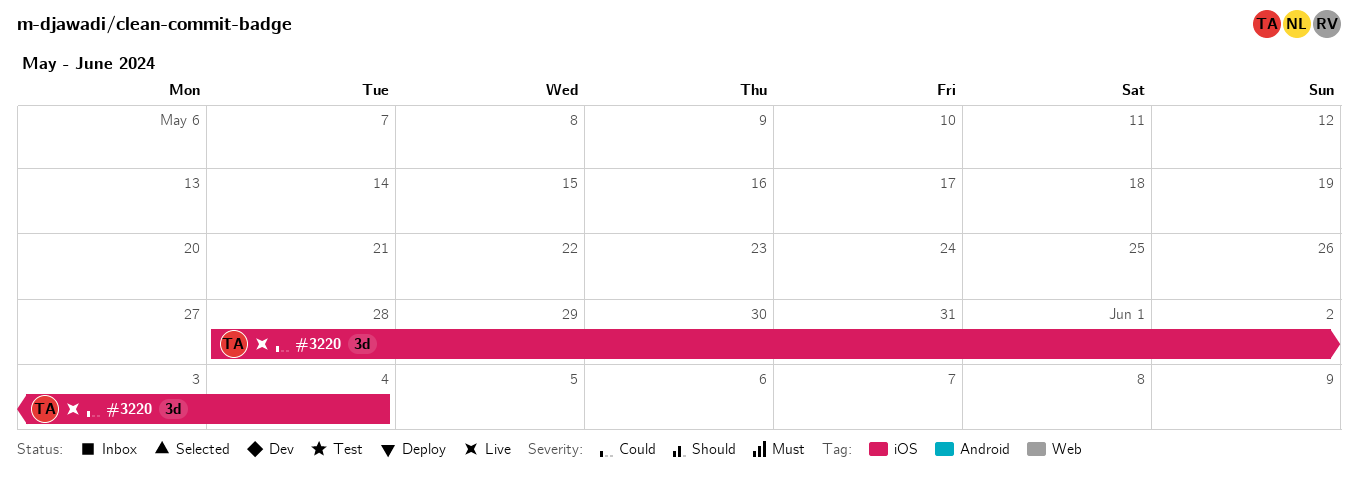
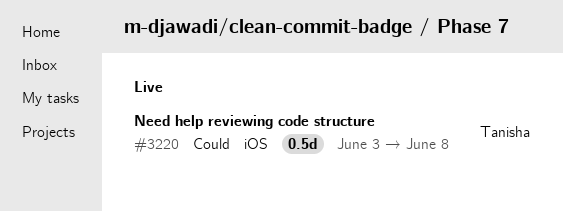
#3220, estimate: 3d -> 0.5d
#3220, start: May 28 -> Jun 3
#3220, due: Jun 4 -> Jun 8

